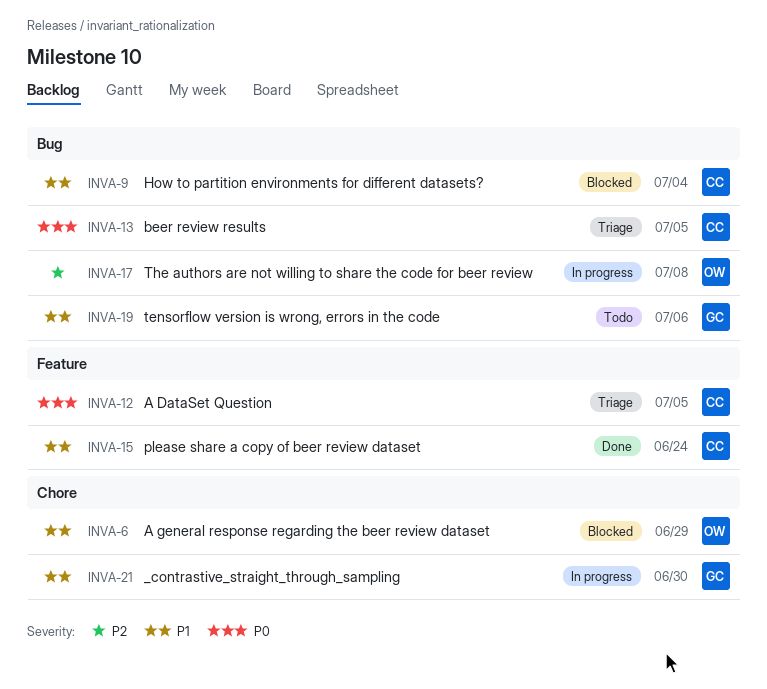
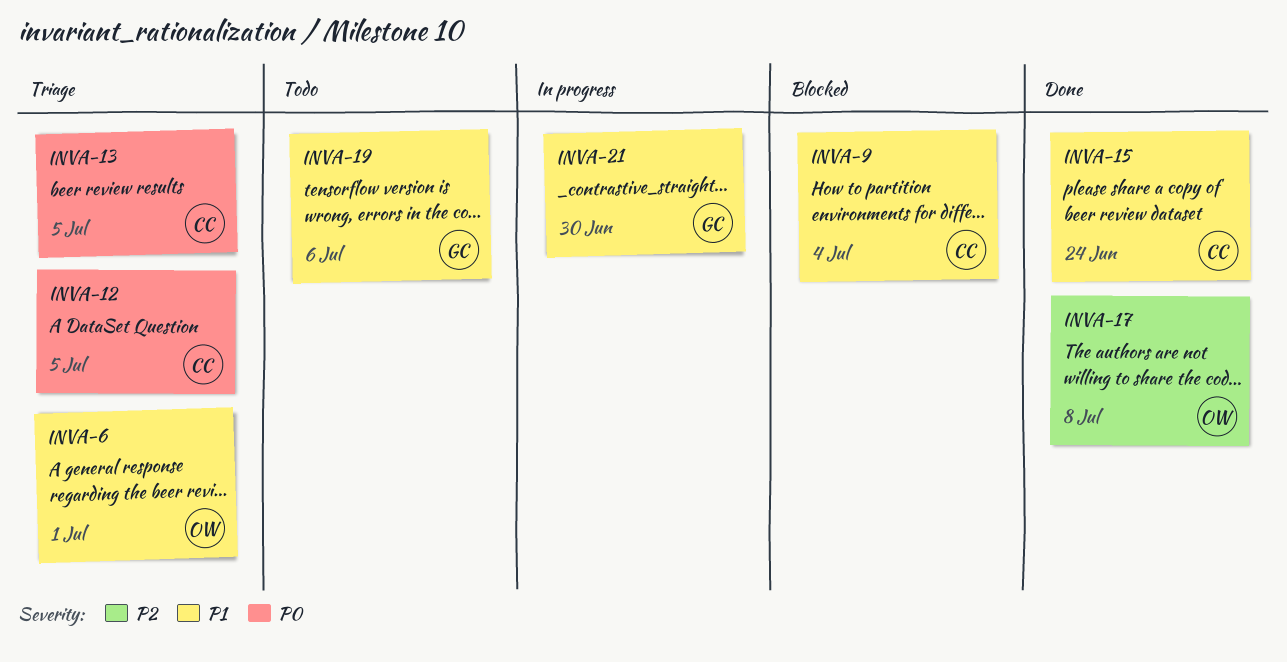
INVA-6, status: Blocked -> Triage
INVA-6, due: Jun 29 -> Jul 1
INVA-17, status: In progress -> Done

